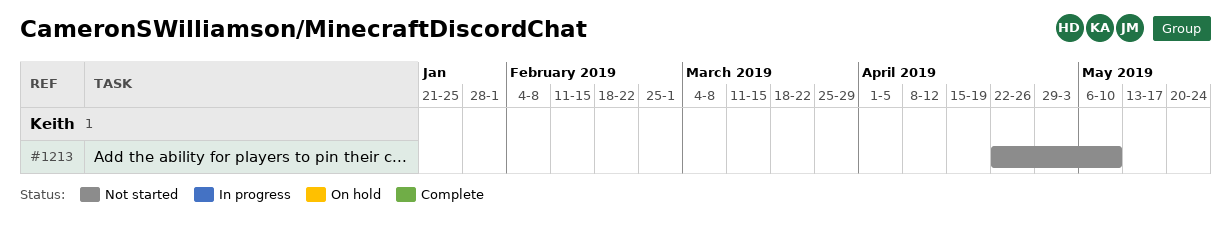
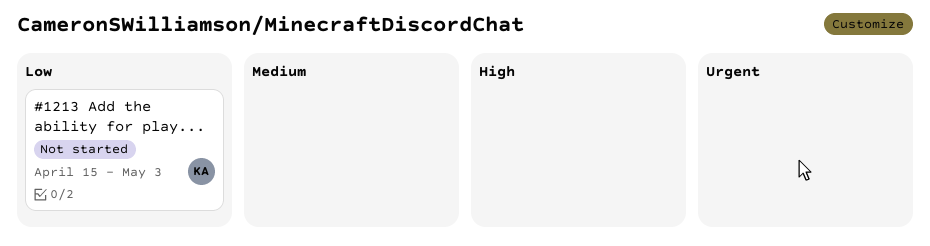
#1213, start: Apr 22 -> Apr 15
#1213, due: May 10 -> May 3

